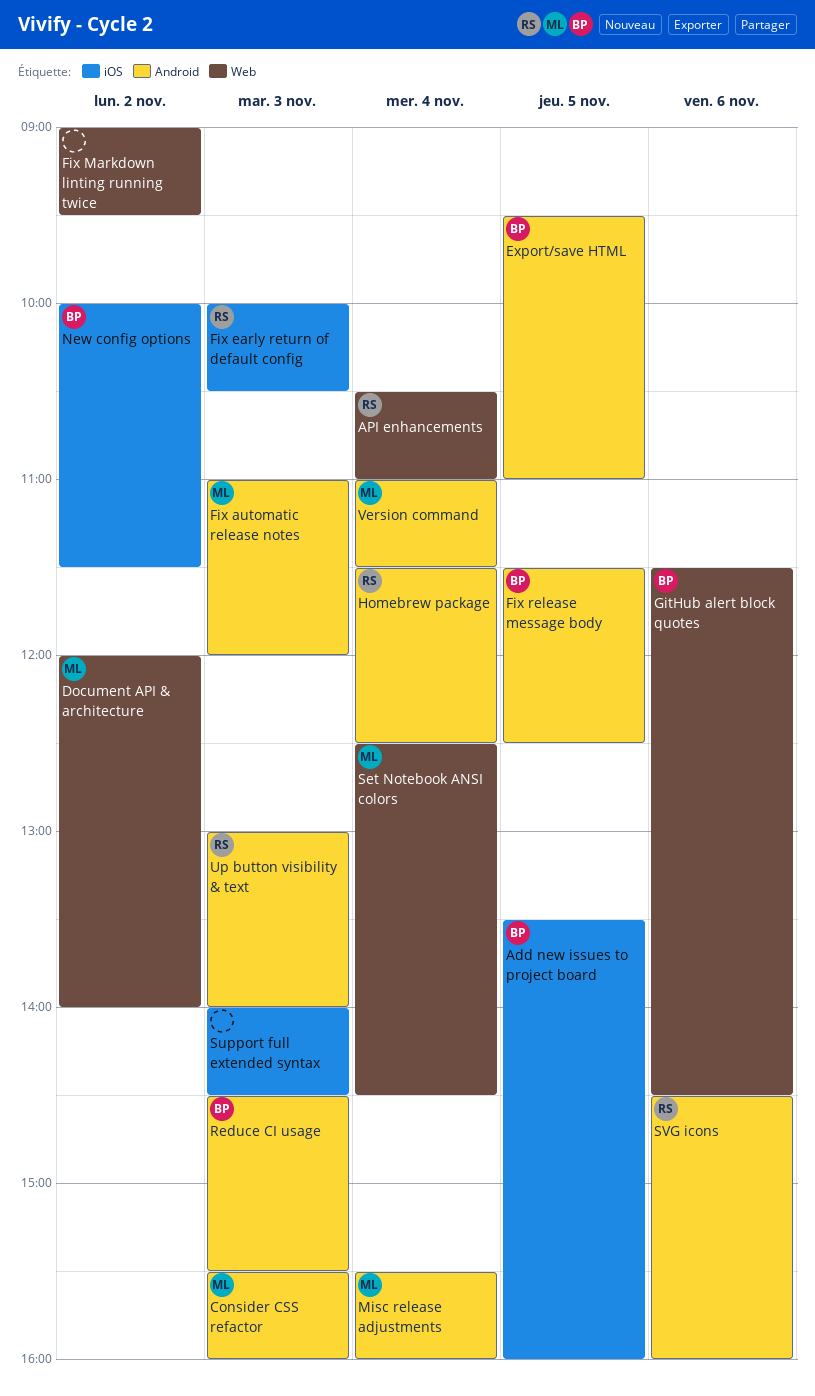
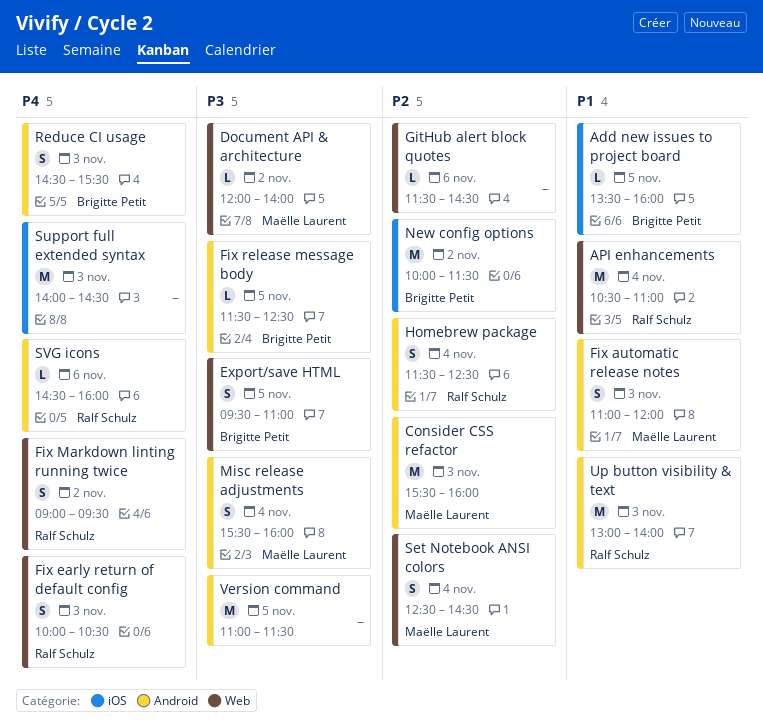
Export/save HTML, label: Android -> Web
Fix early return of default config, label: iOS -> Web
Fix Markdown linting running twice, owner: none -> Ralf Schulz
GitHub alert block quotes, owner: Brigitte Petit -> none
Version command, owner: Maëlle Laurent -> none
Version command, day: Nov 4 -> Nov 5

